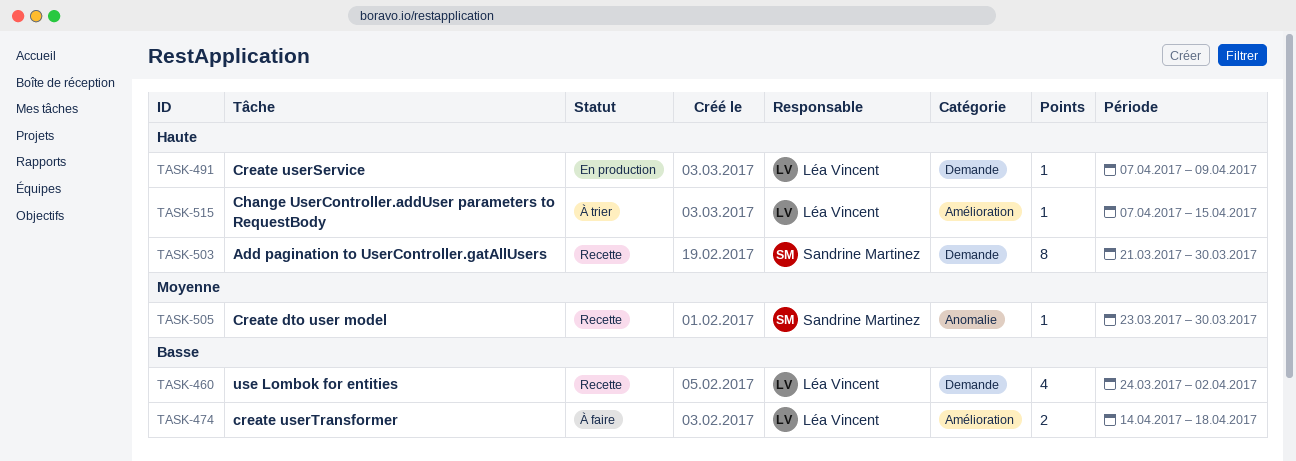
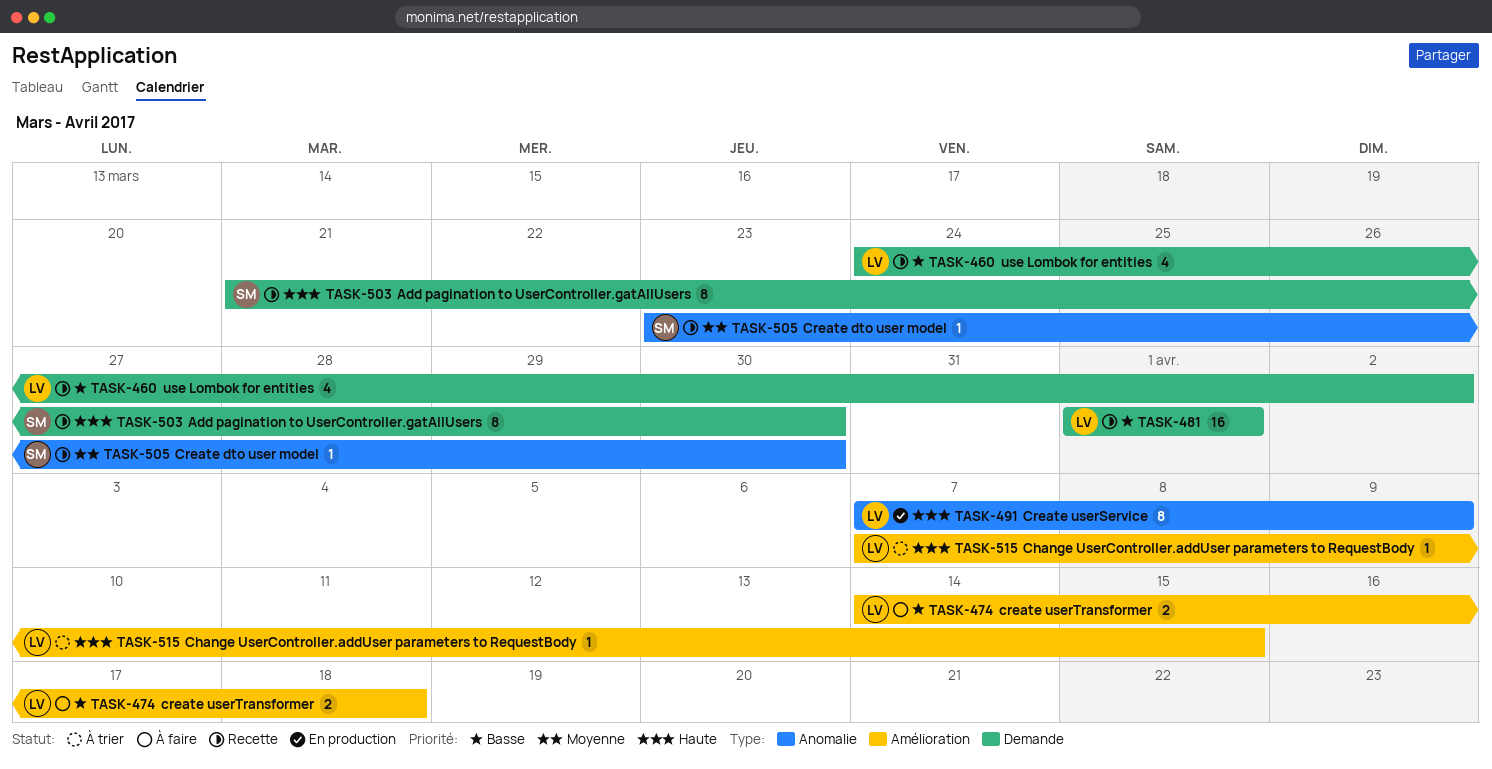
TASK-481: none -> present
TASK-491, label: Demande -> Anomalie
TASK-491, estimate: 1 -> 8

